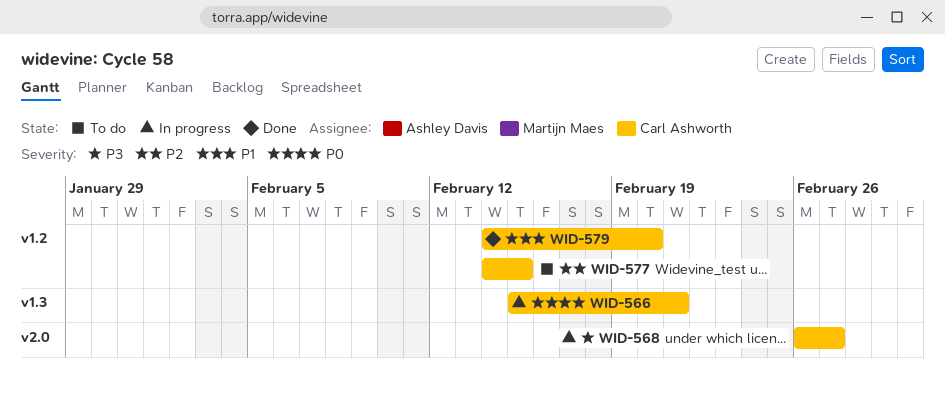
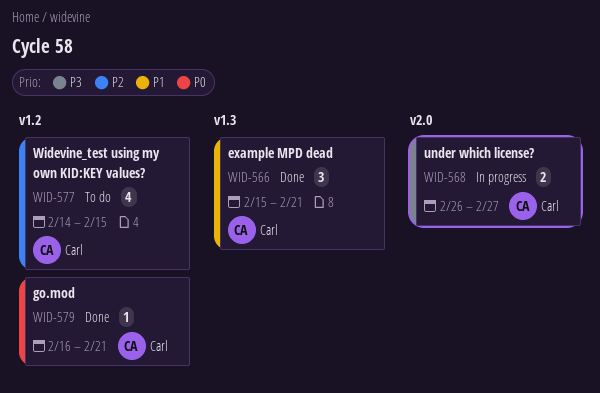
WID-566, status: In progress -> Done
WID-566, priority: P0 -> P1
WID-579, priority: P1 -> P0
WID-579, start: Feb 14 -> Feb 16
WID-579, due: Feb 20 -> Feb 21

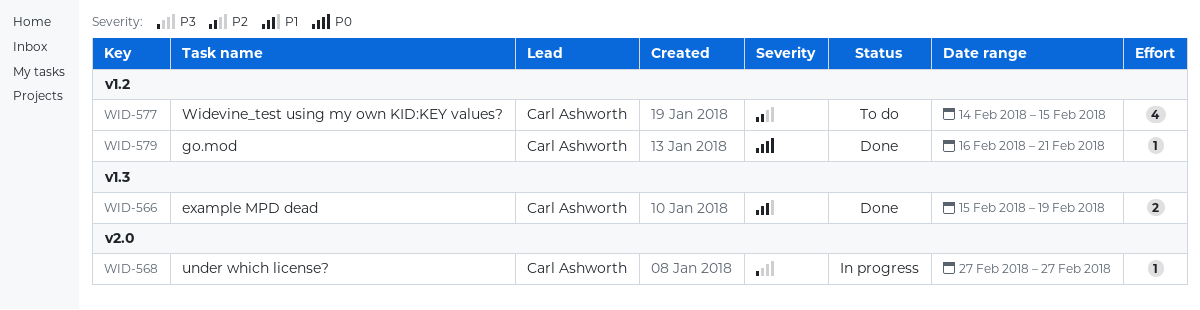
WID-566, estimate: 3 -> 2
WID-566, due: Feb 21 -> Feb 19
WID-568, estimate: 2 -> 1
WID-568, start: Feb 26 -> Feb 27

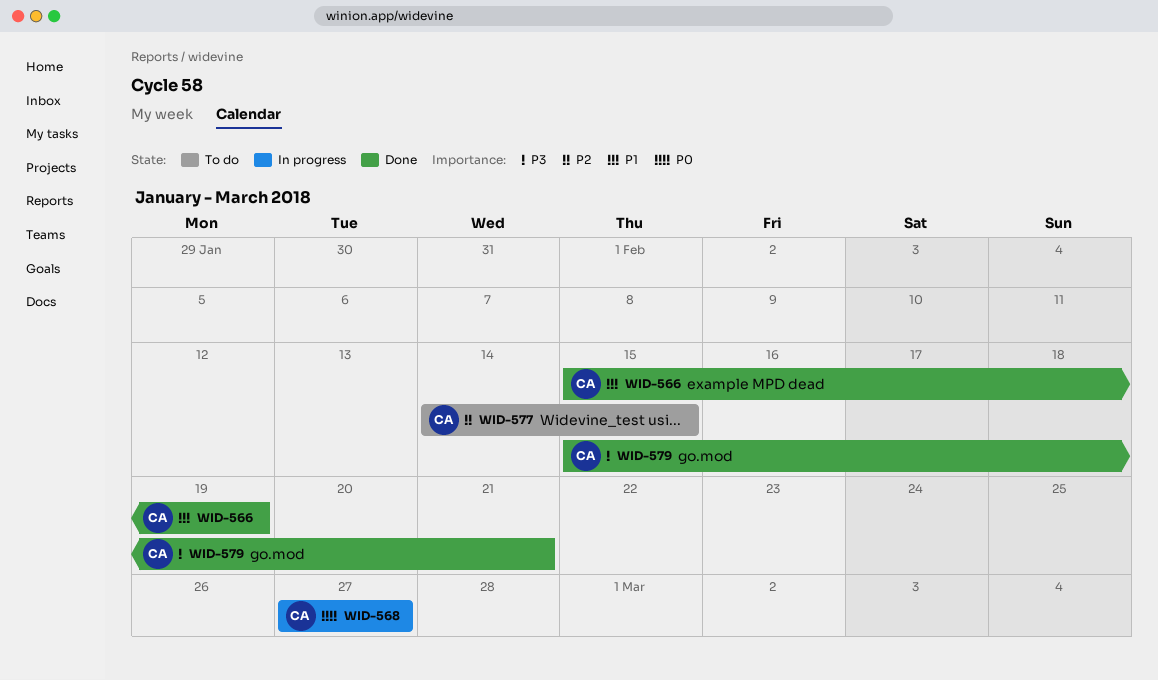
WID-568, priority: P3 -> P0
WID-579, priority: P0 -> P3
WID-579, start: Feb 16 -> Feb 15

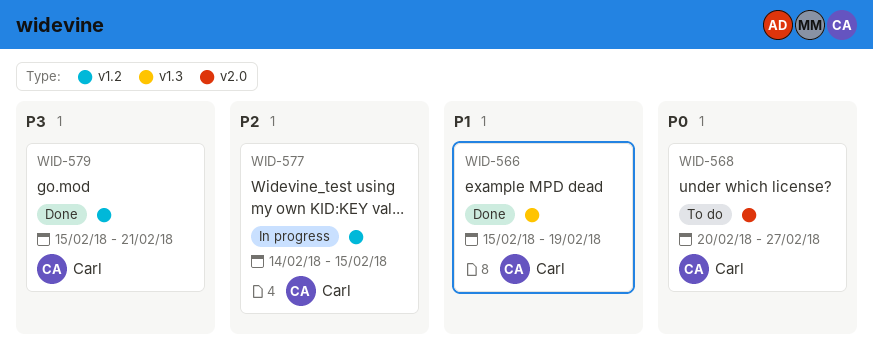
WID-568, status: In progress -> To do
WID-568, start: Feb 27 -> Feb 20
WID-577, status: To do -> In progress

